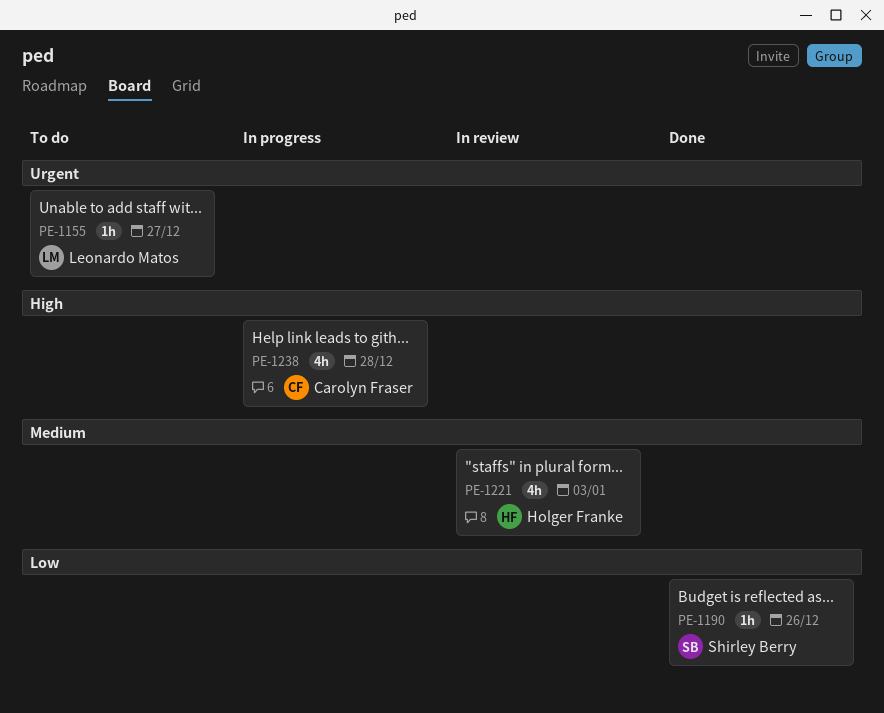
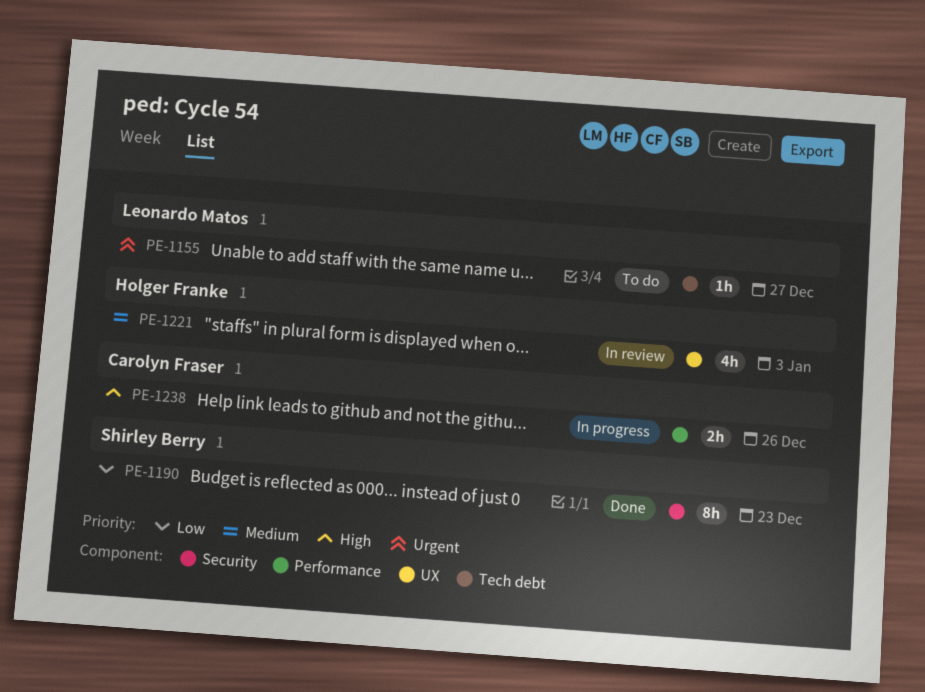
PE-1190, estimate: 1h -> 8h
PE-1190, due: Dec 26 -> Dec 23
PE-1238, estimate: 4h -> 2h
PE-1238, due: Dec 28 -> Dec 26

